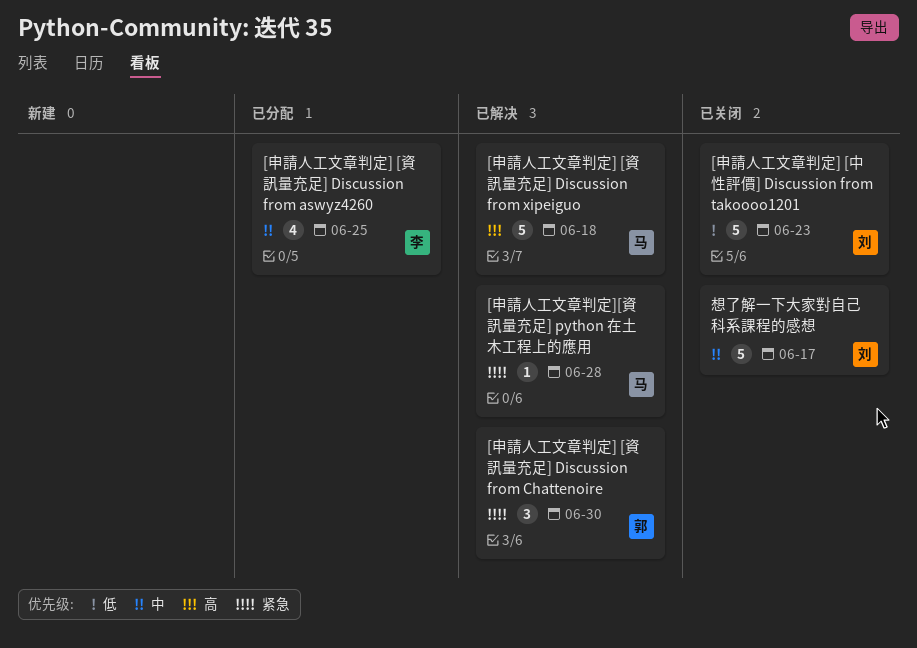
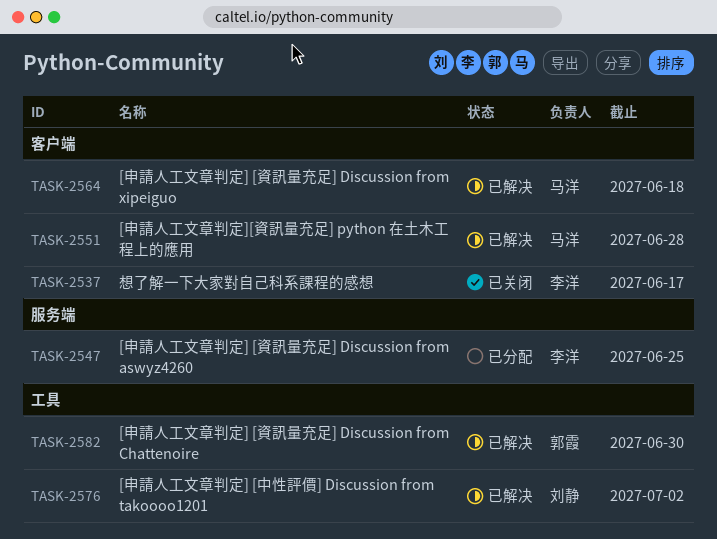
[申請人工文章判定] [中性評價] Discussion from takoooo1201, status: 已关闭 -> 已解决
[申請人工文章判定] [中性評價] Discussion from takoooo1201, due: Jun 23 -> Jul 2
想了解一下大家對自己科系課程的感想, owner: 刘静 -> 李洋

